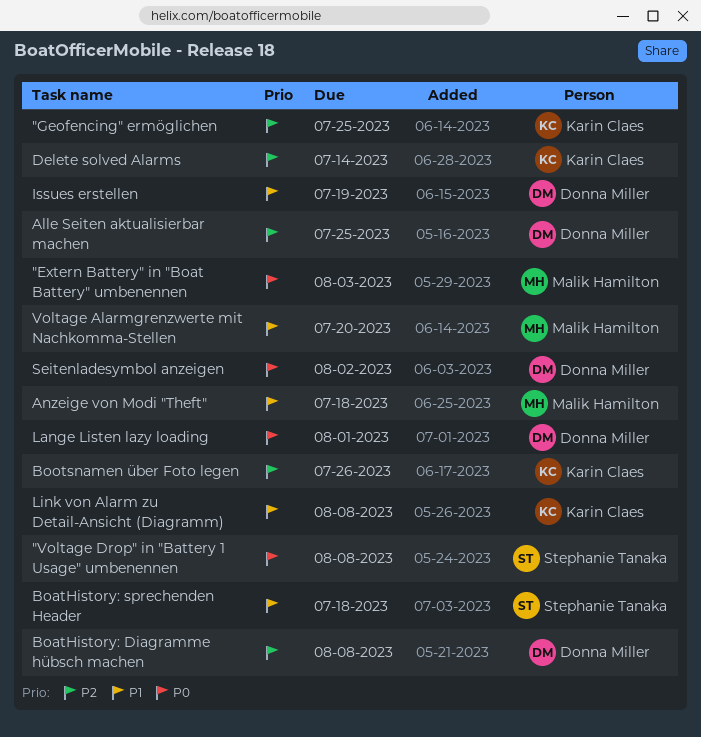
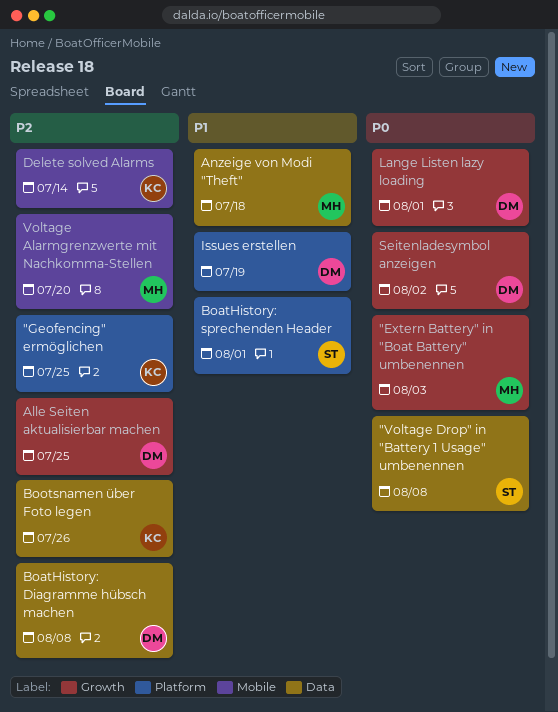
BoatHistory: sprechenden Header, due: Jul 18 -> Aug 1
Link von Alarm zu Detail-Ansicht (Diagramm): present -> none
Voltage Alarmgrenzwerte mit Nachkomma-Stellen, priority: P1 -> P2

